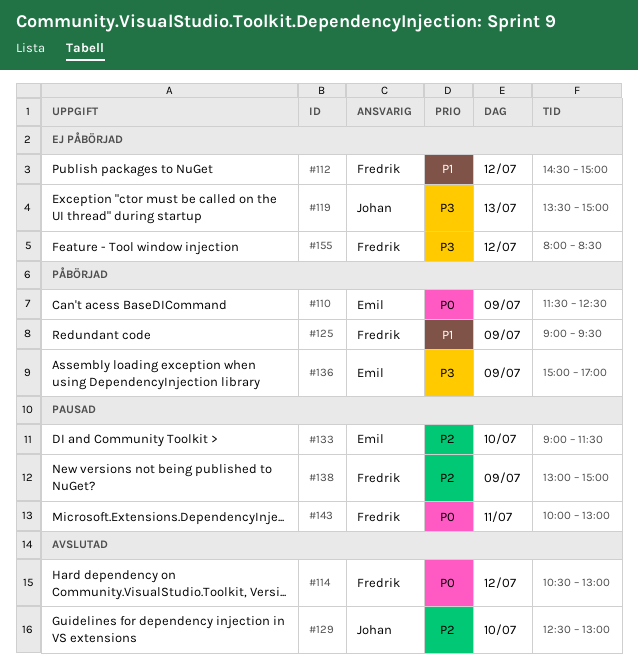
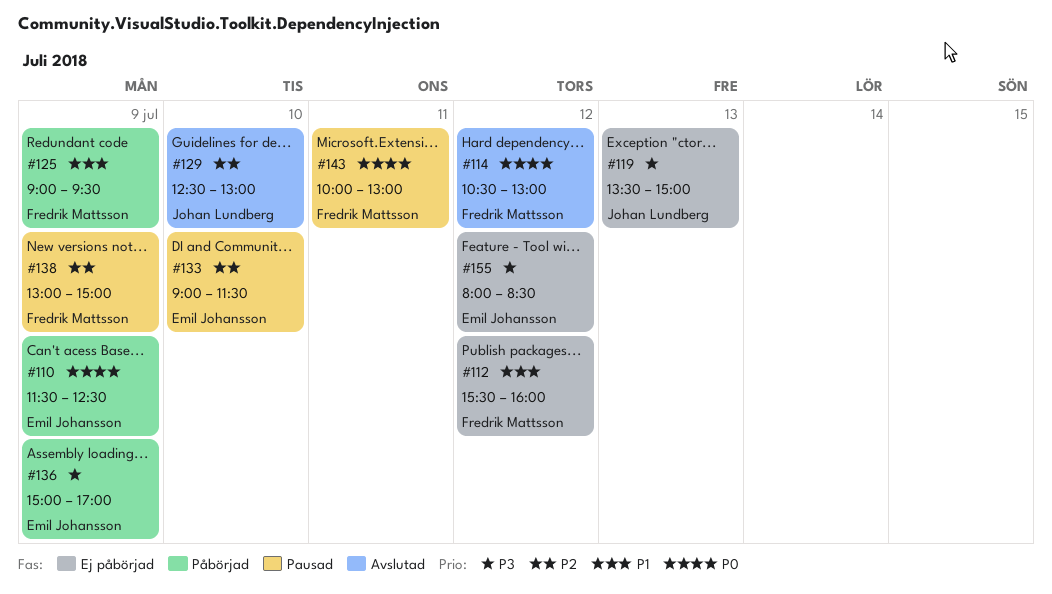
#112, begins: 14:30 -> 15:30
#112, ends: 15:00 -> 16:00
#155, owner: Fredrik Mattsson -> Emil Johansson

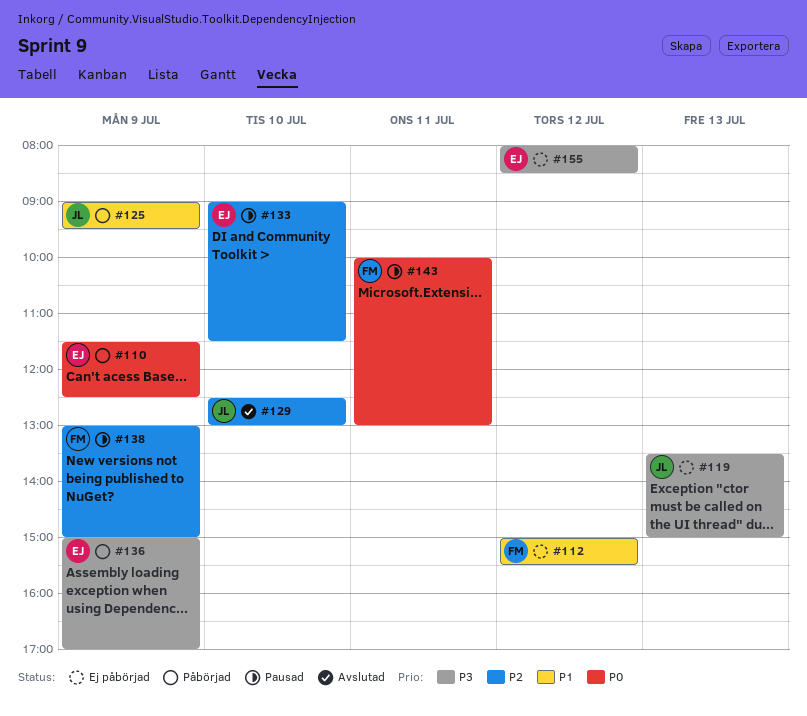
#112, begins: 15:30 -> 15:00
#112, ends: 16:00 -> 15:30
#114: present -> none
#125, owner: Fredrik Mattsson -> Johan Lundberg

